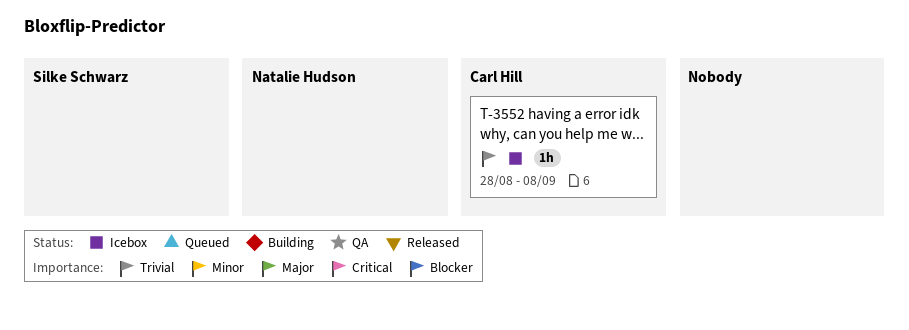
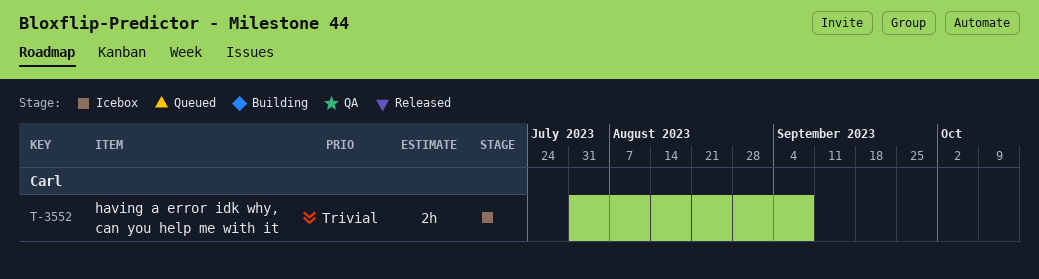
T-3552, estimate: 1h -> 2h
T-3552, start: Aug 28 -> Jul 31

